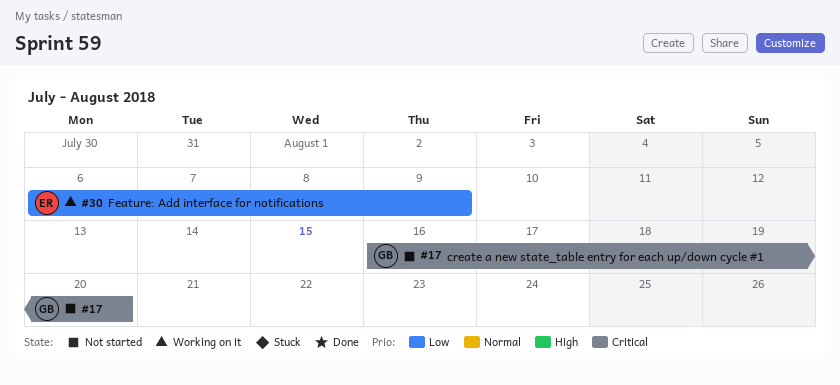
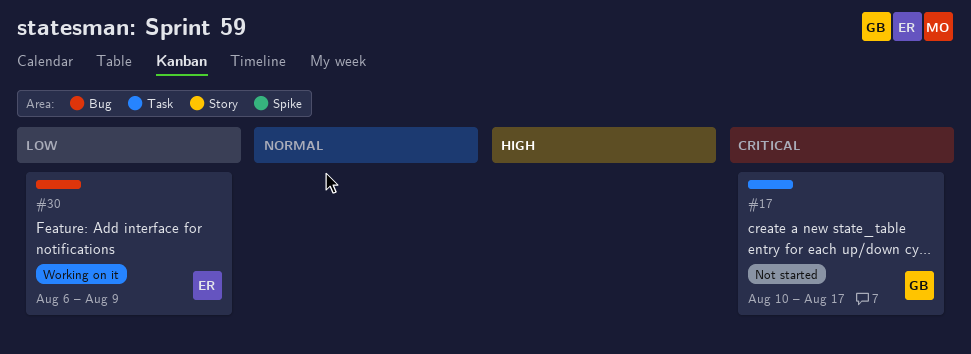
#17, start: Aug 16 -> Aug 10
#17, due: Aug 20 -> Aug 17

